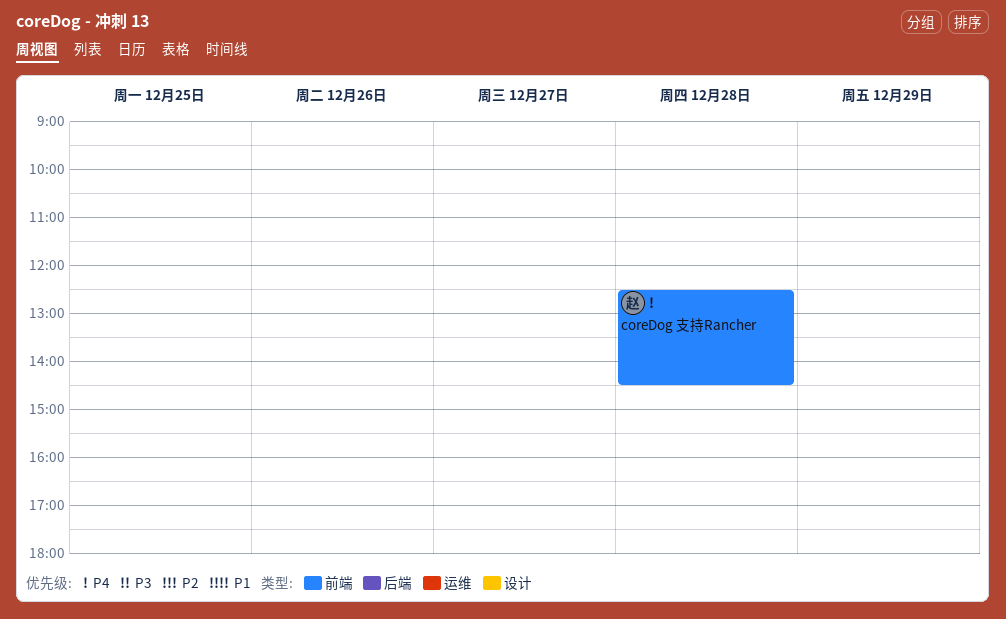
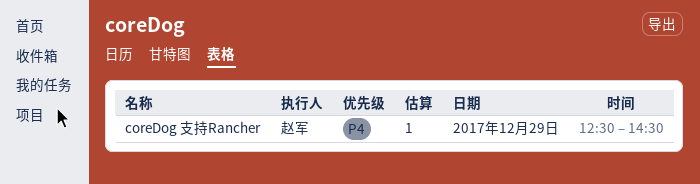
coreDog 支持Rancher, day: Dec 28 -> Dec 29

